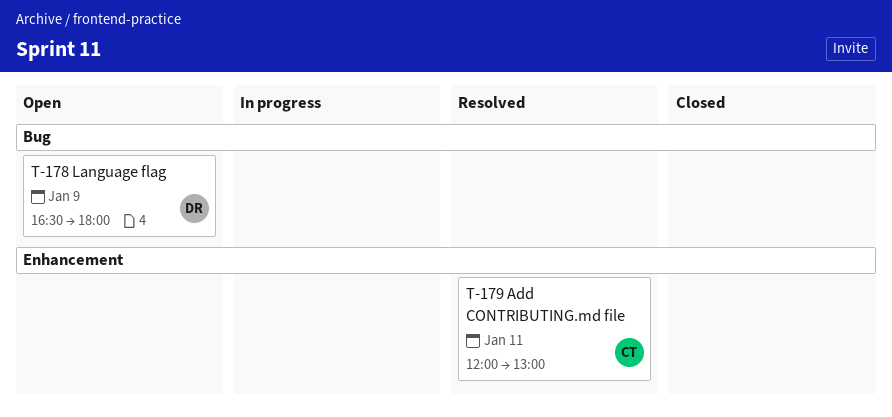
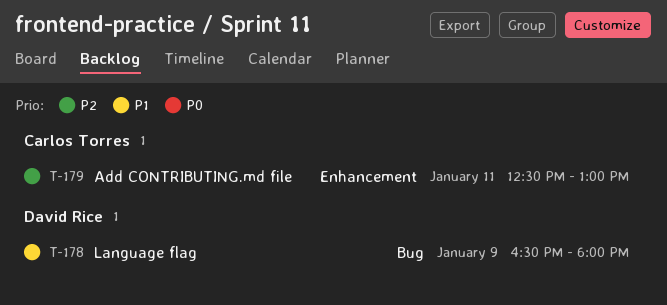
T-179, begins: 12:00 -> 12:30

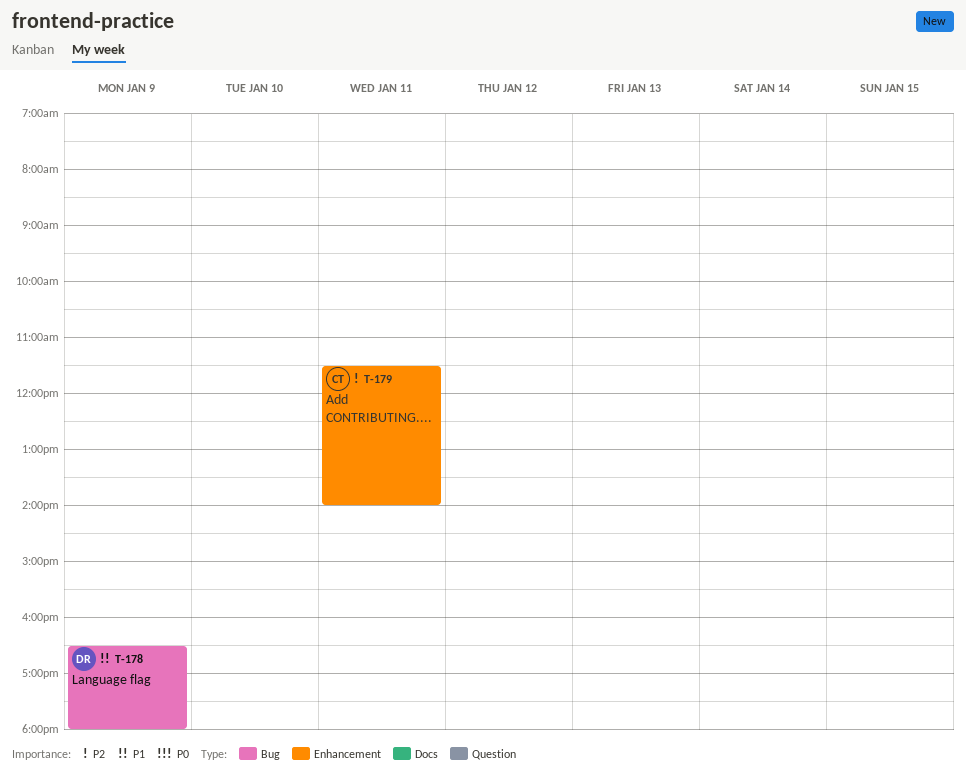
T-179, begins: 12:30 -> 11:30
T-179, ends: 13:00 -> 14:00

